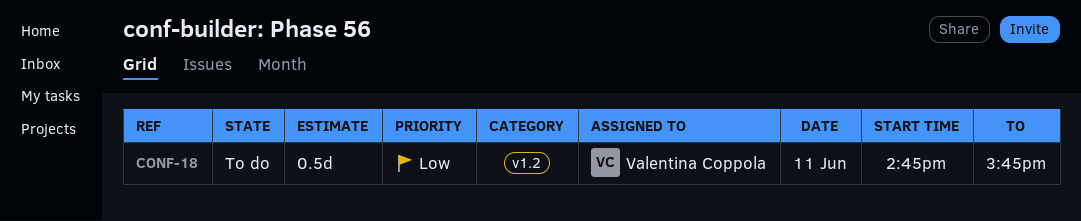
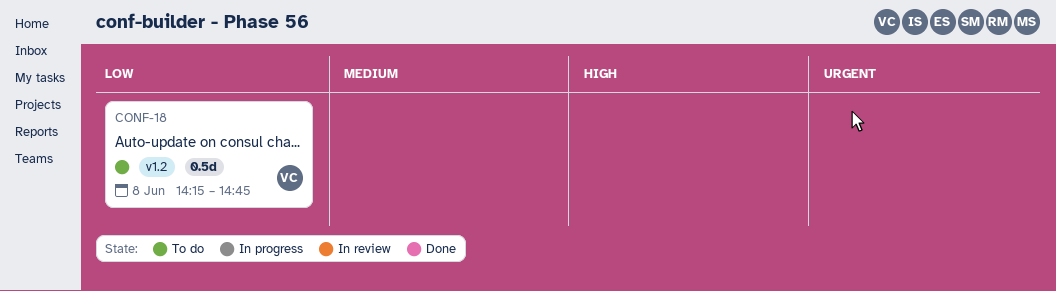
CONF-18, day: Jun 11 -> Jun 8
CONF-18, begins: 14:45 -> 14:15
CONF-18, ends: 15:45 -> 14:45

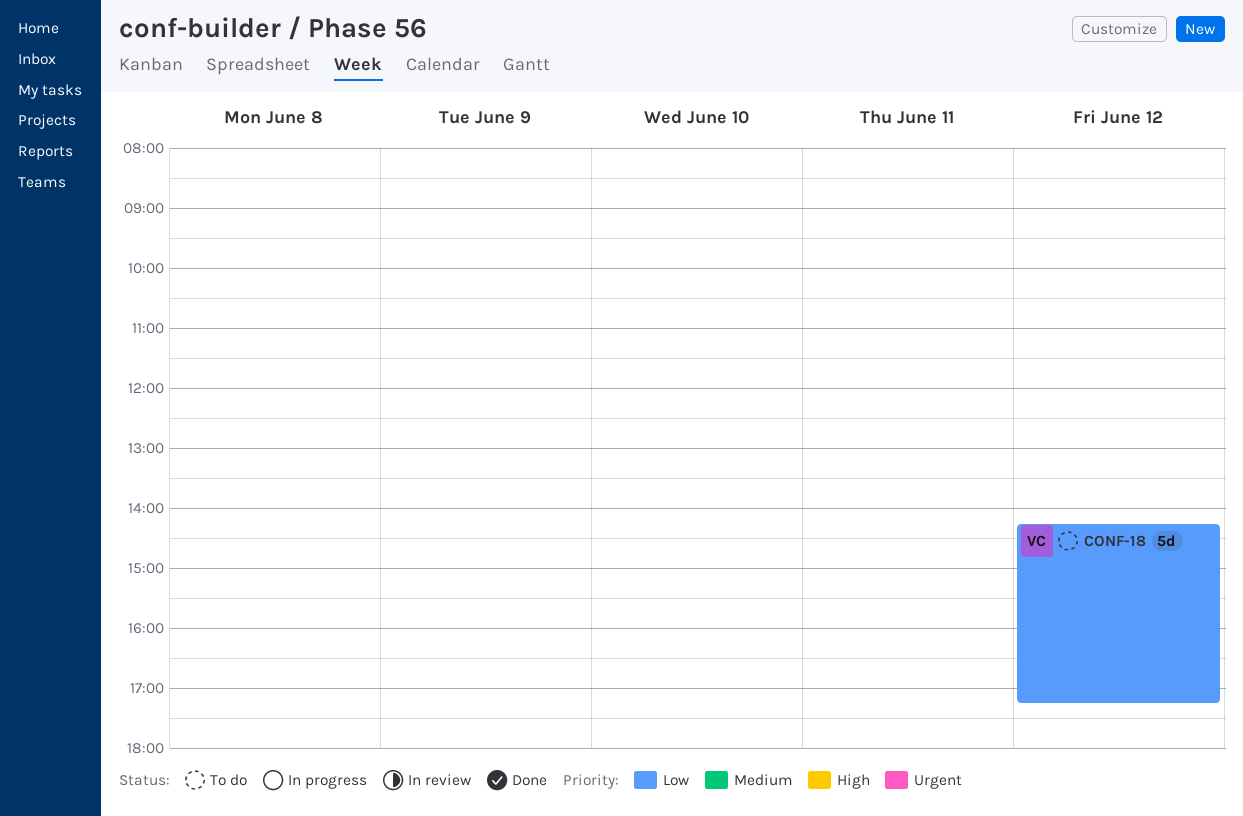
CONF-18, estimate: 0.5d -> 5d
CONF-18, day: Jun 8 -> Jun 12
CONF-18, ends: 14:45 -> 17:15

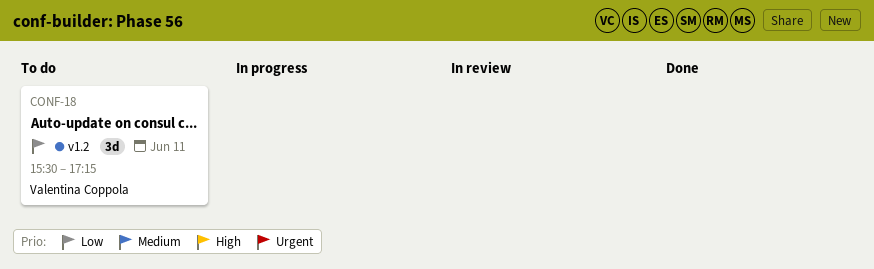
CONF-18, estimate: 5d -> 3d
CONF-18, day: Jun 12 -> Jun 11
CONF-18, begins: 14:15 -> 15:30

